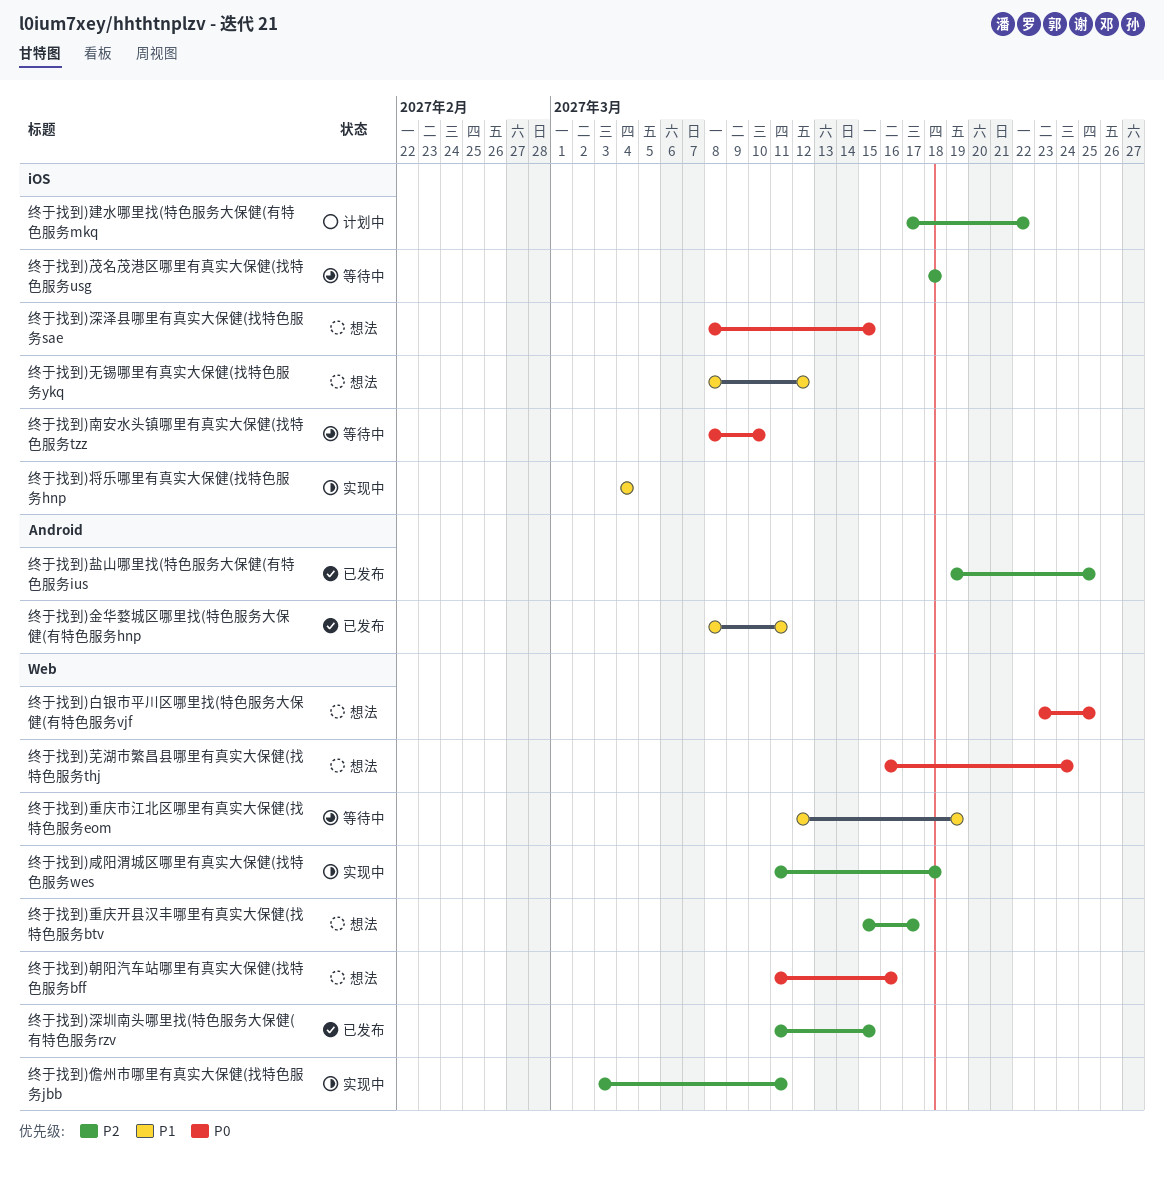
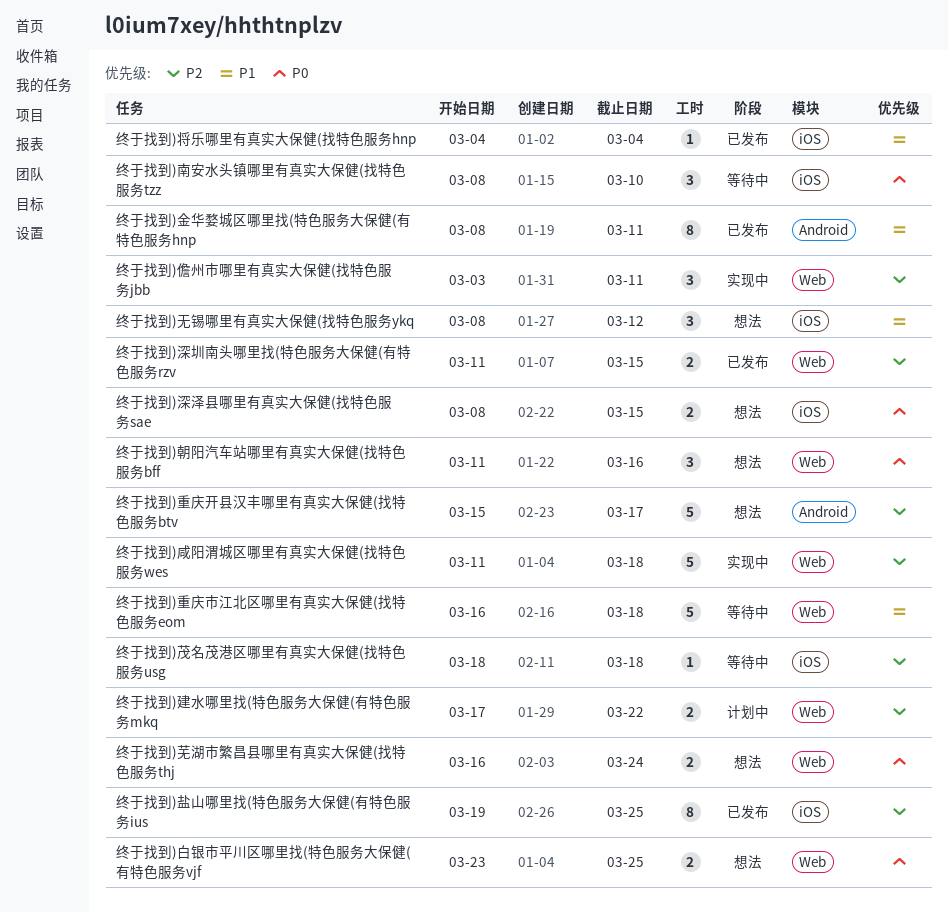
终于找到)将乐哪里有真实大保健(找特色服务hnp, status: 实现中 -> 已发布
终于找到)建水哪里找(特色服务大保健(有特色服务mkq, label: iOS -> Web
终于找到)盐山哪里找(特色服务大保健(有特色服务ius, label: Android -> iOS
终于找到)重庆市江北区哪里有真实大保健(找特色服务eom, start: Mar 12 -> Mar 16
终于找到)重庆市江北区哪里有真实大保健(找特色服务eom, due: Mar 19 -> Mar 18
终于找到)重庆开县汉丰哪里有真实大保健(找特色服务btv, label: Web -> Android

